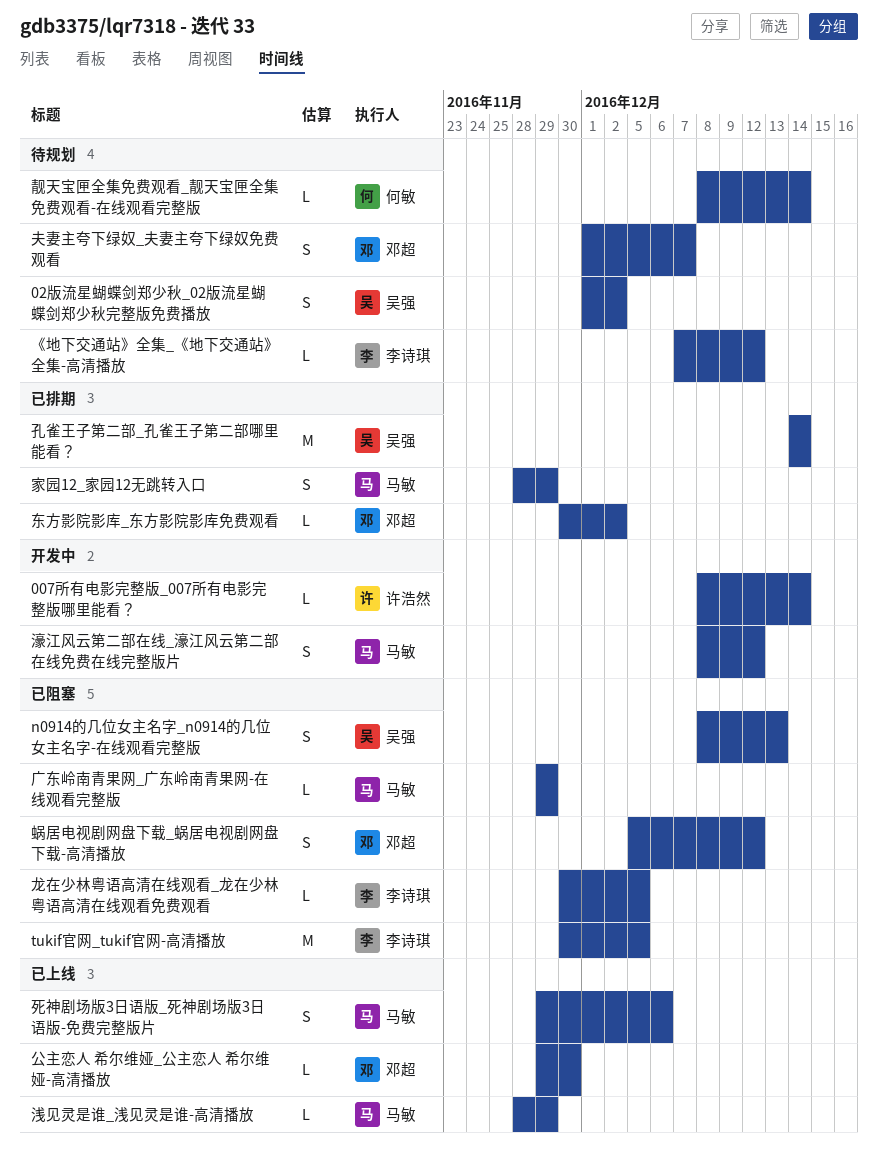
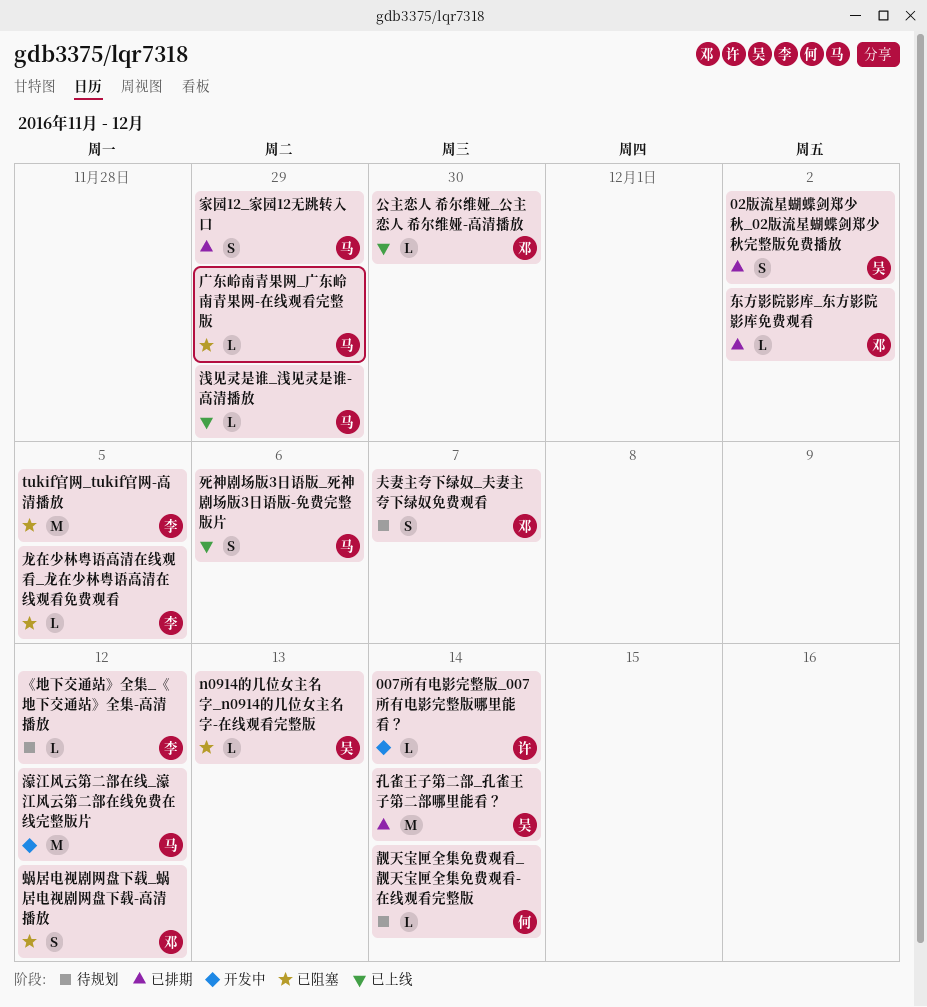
02版流星蝴蝶剑郑少秋_02版流星蝴蝶剑郑少秋完整版免费播放, status: 待规划 -> 已排期
n0914的几位女主名字_n0914的几位女主名字-在线观看完整版, estimate: S -> L
濠江风云第二部在线_濠江风云第二部在线免费在线完整版片, estimate: S -> M

